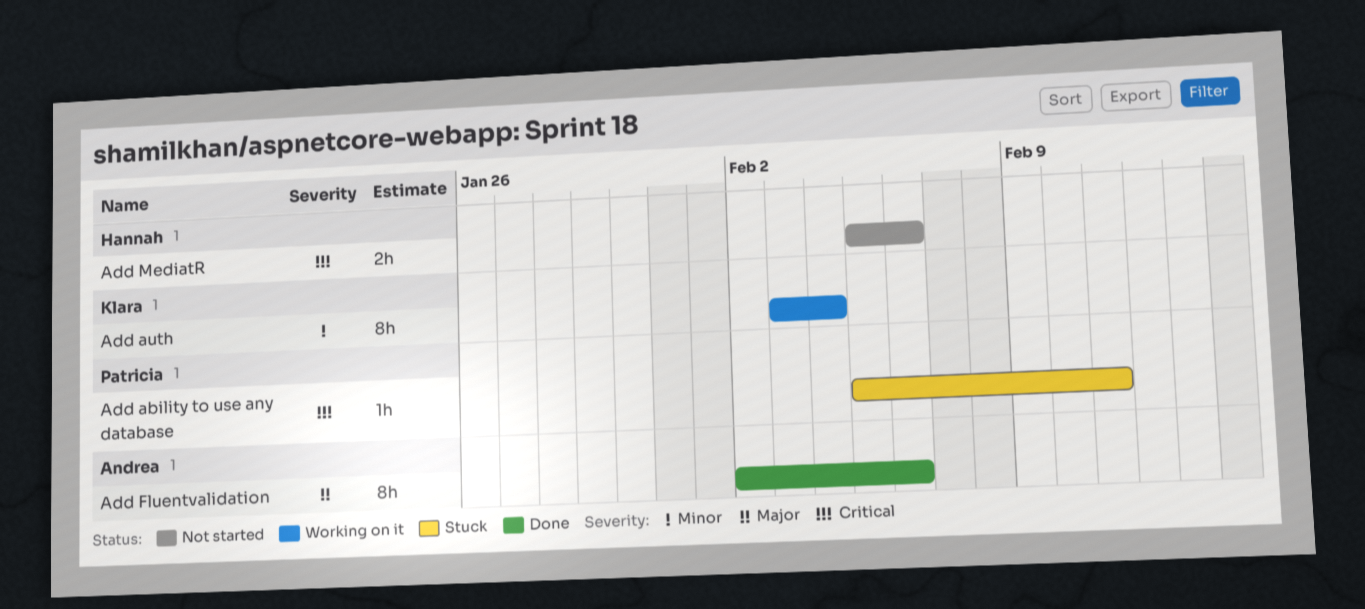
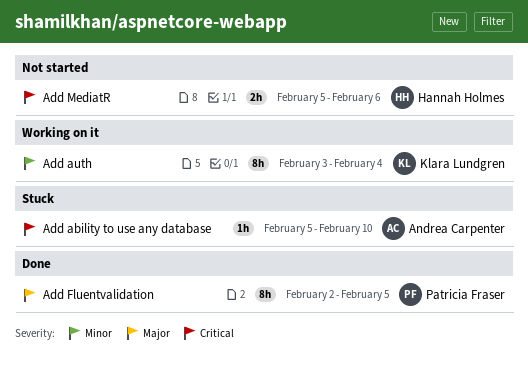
Add ability to use any database, owner: Patricia Fraser -> Andrea Carpenter
Add ability to use any database, due: Feb 11 -> Feb 10
Add Fluentvalidation, owner: Andrea Carpenter -> Patricia Fraser
Add Fluentvalidation, due: Feb 6 -> Feb 5

